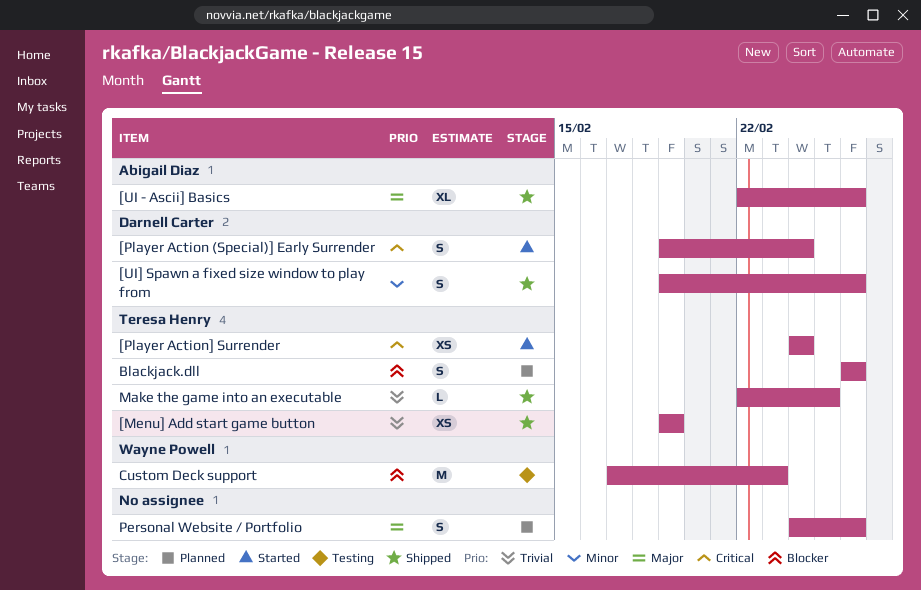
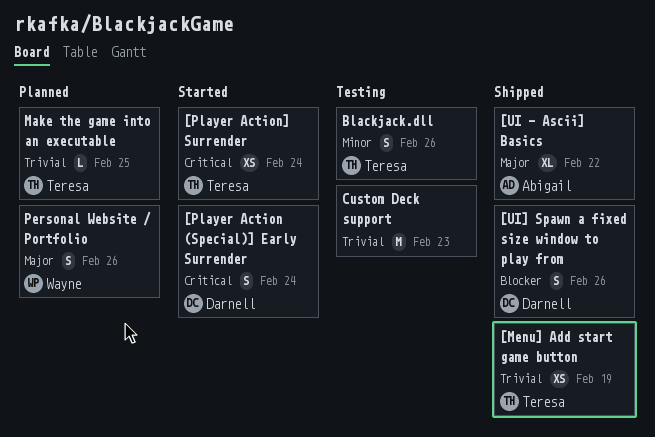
[UI - Ascii] Basics, due: Feb 26 -> Feb 22
[UI] Spawn a fixed size window to play from, priority: Minor -> Blocker
Blackjack.dll, status: Planned -> Testing
Blackjack.dll, priority: Blocker -> Minor
Custom Deck support, owner: Wayne Powell -> none
Custom Deck support, priority: Blocker -> Trivial
Make the game into an executable, status: Shipped -> Planned
Personal Website / Portfolio, owner: none -> Wayne Powell

